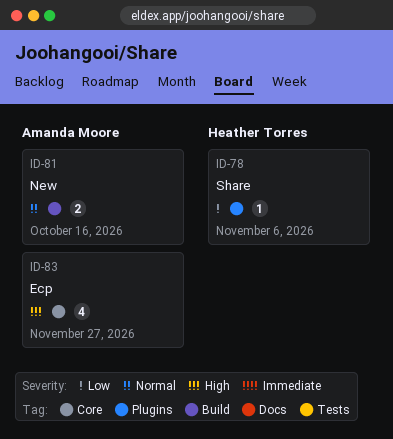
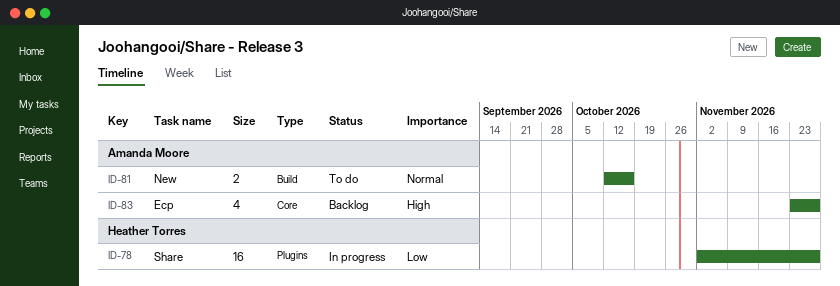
ID-78, estimate: 1 -> 16
ID-78, due: Nov 6 -> Nov 27

